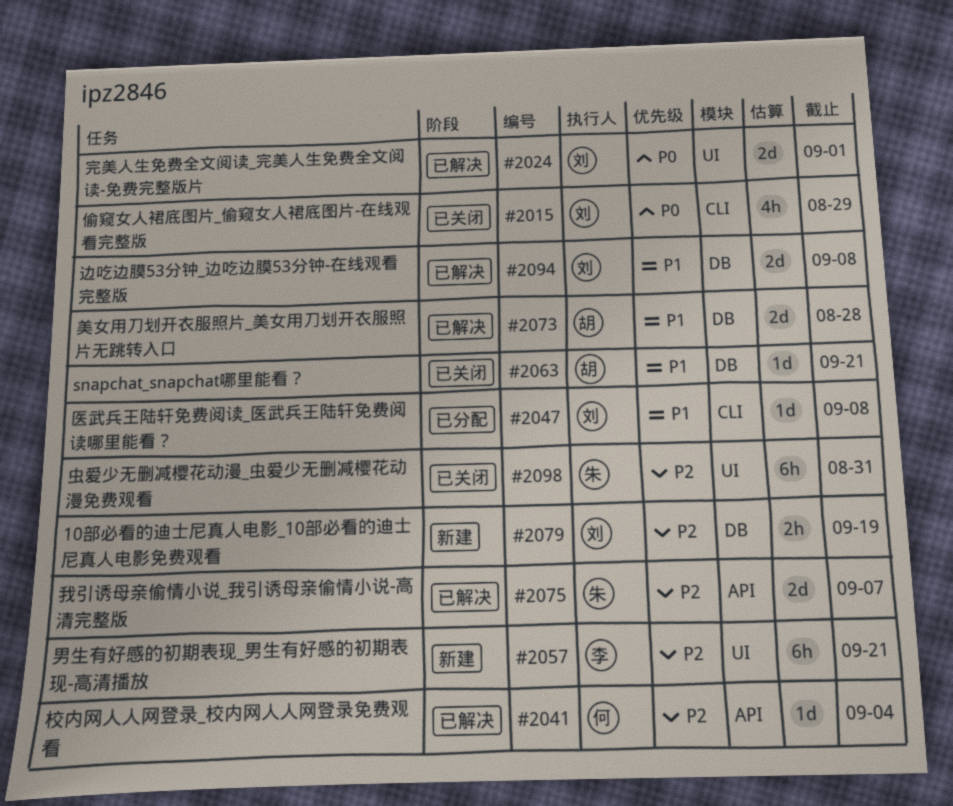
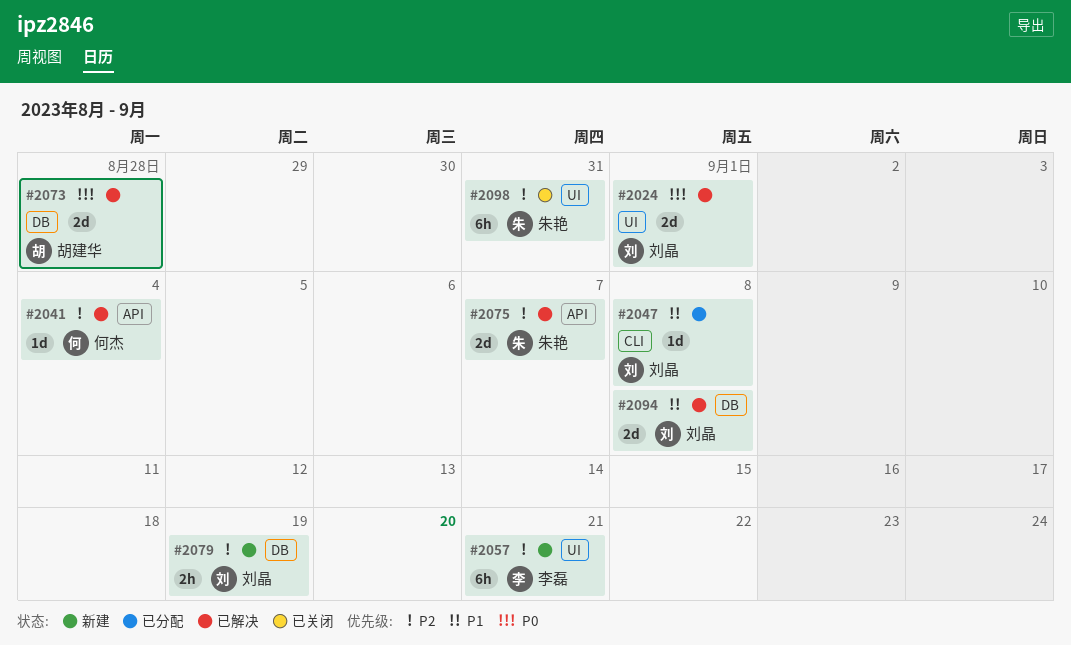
#2015: present -> none
#2063: present -> none
#2073, priority: P1 -> P0

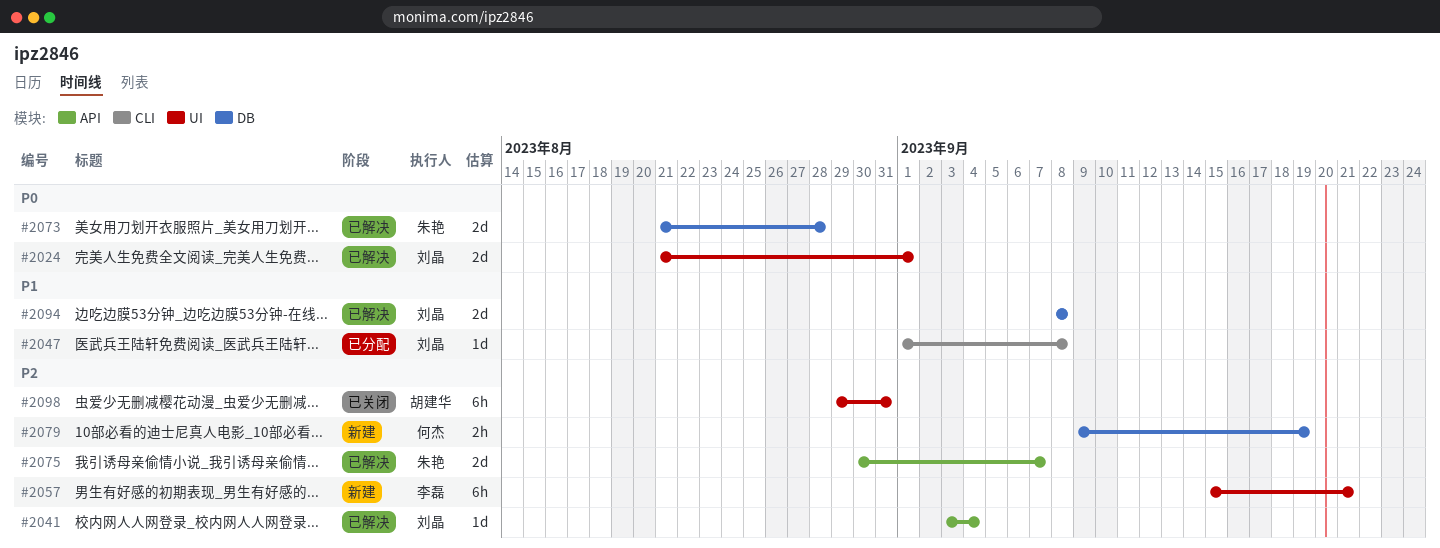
#2041, owner: 何杰 -> 刘晶
#2073, owner: 胡建华 -> 朱艳
#2079, owner: 刘晶 -> 何杰
#2098, owner: 朱艳 -> 胡建华

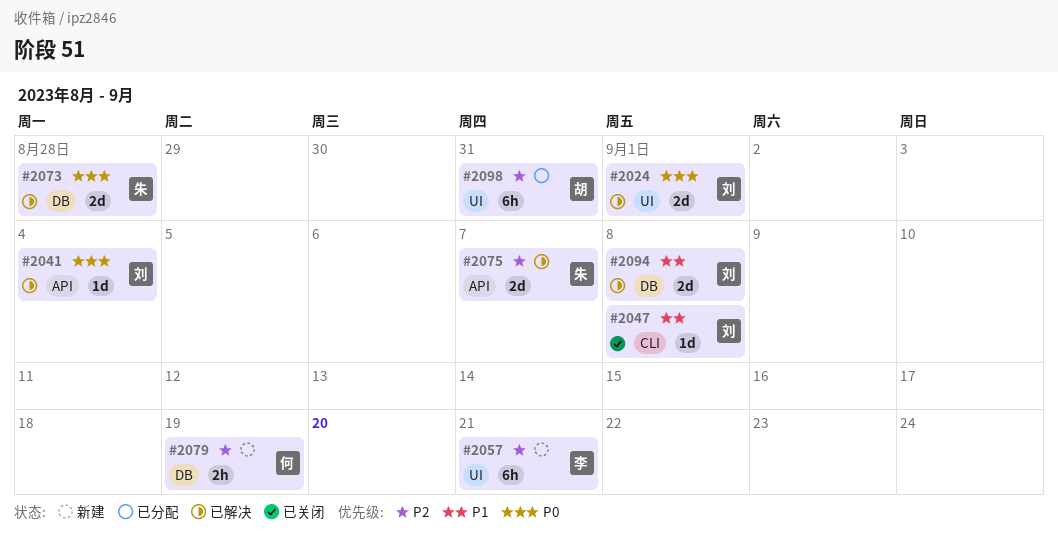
#2041, priority: P2 -> P0
#2047, status: 已分配 -> 已关闭
#2098, status: 已关闭 -> 已分配

